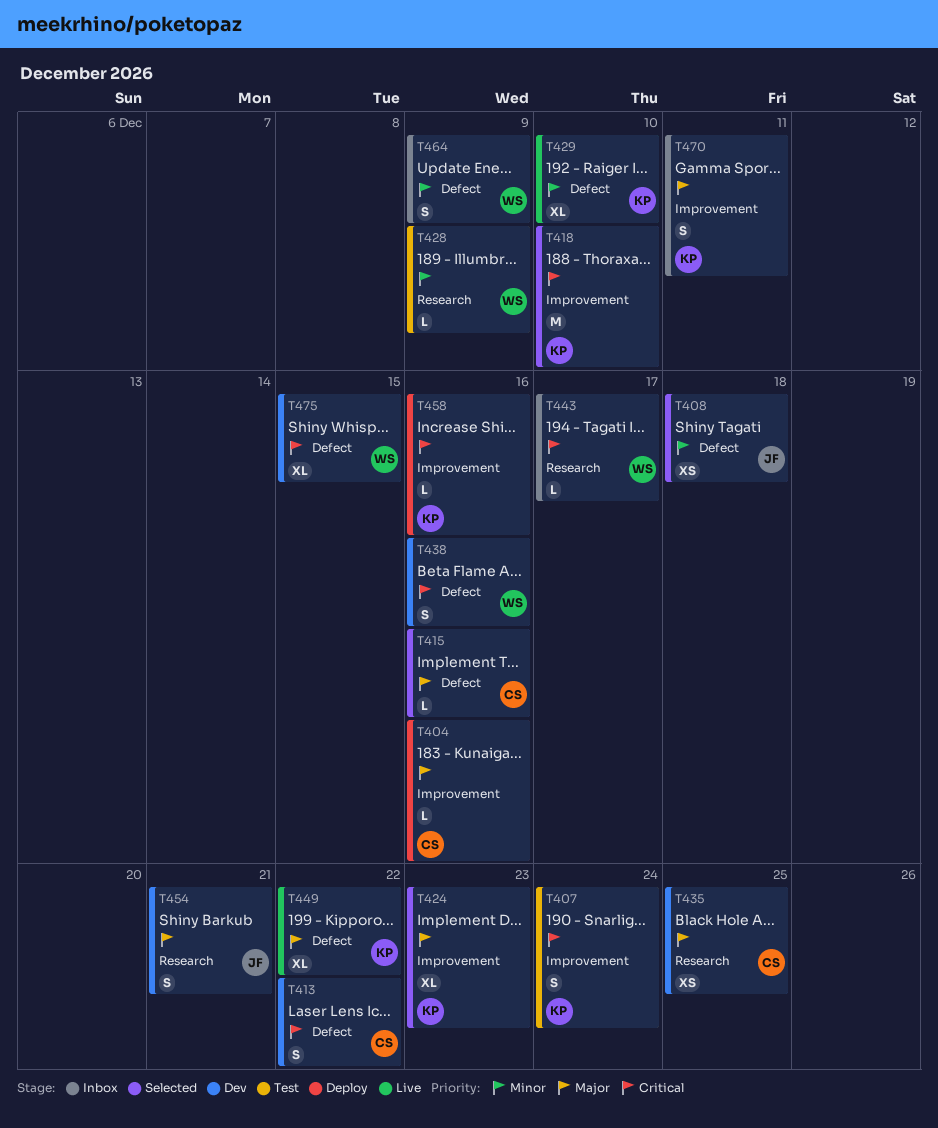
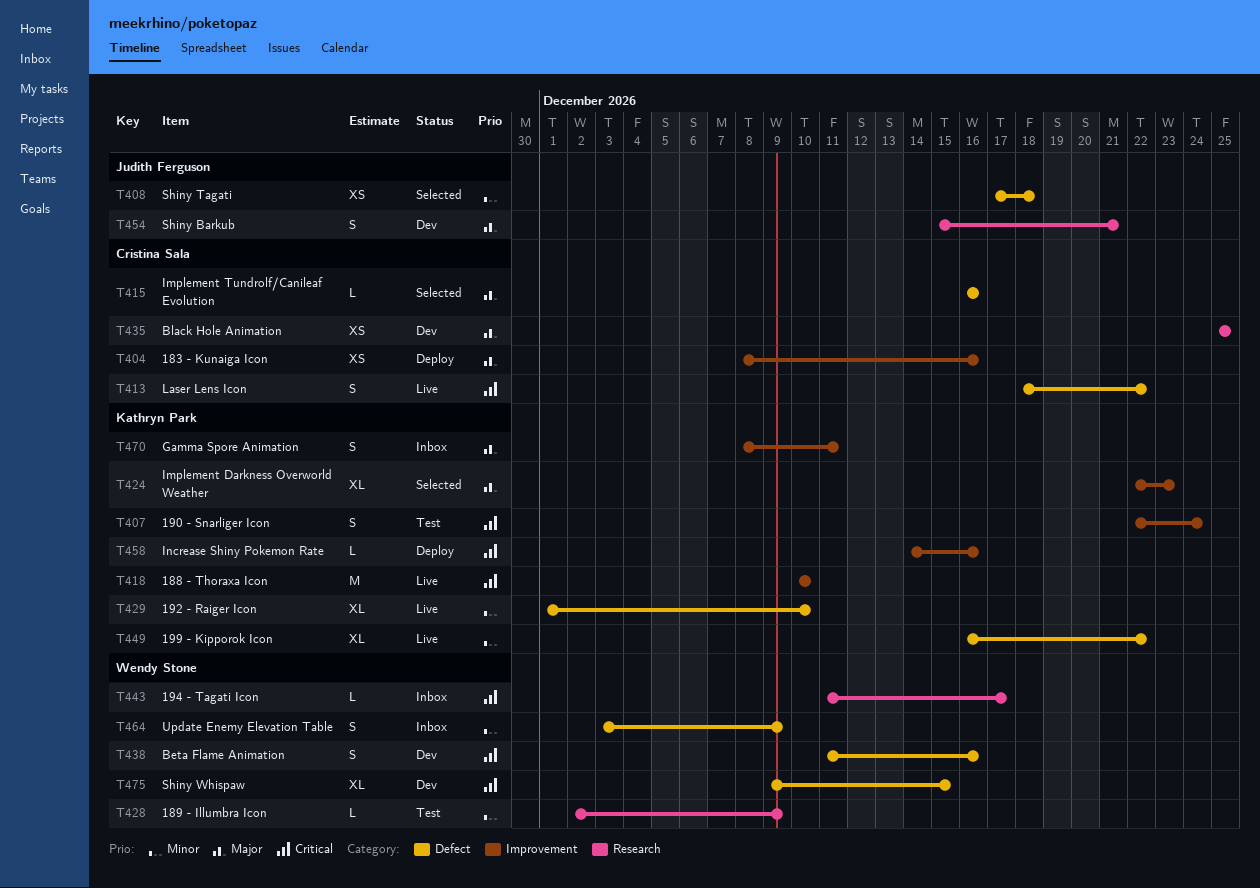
T404, estimate: L -> XS
T413, status: Dev -> Live
T418, status: Selected -> Live
T449, priority: Major -> Minor

